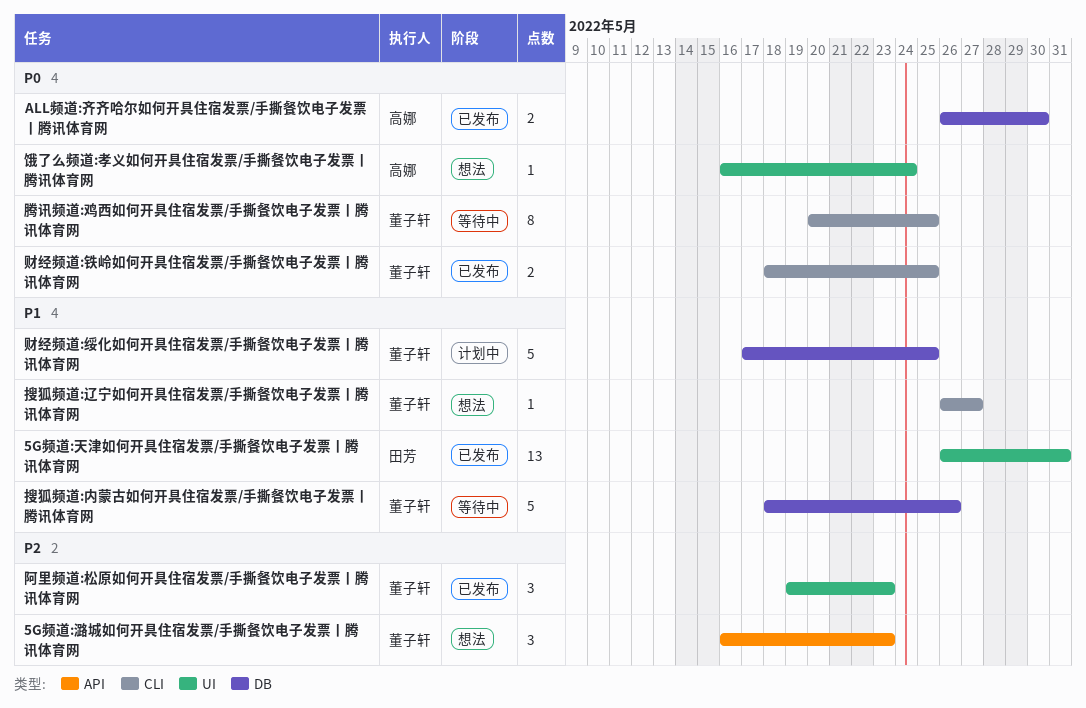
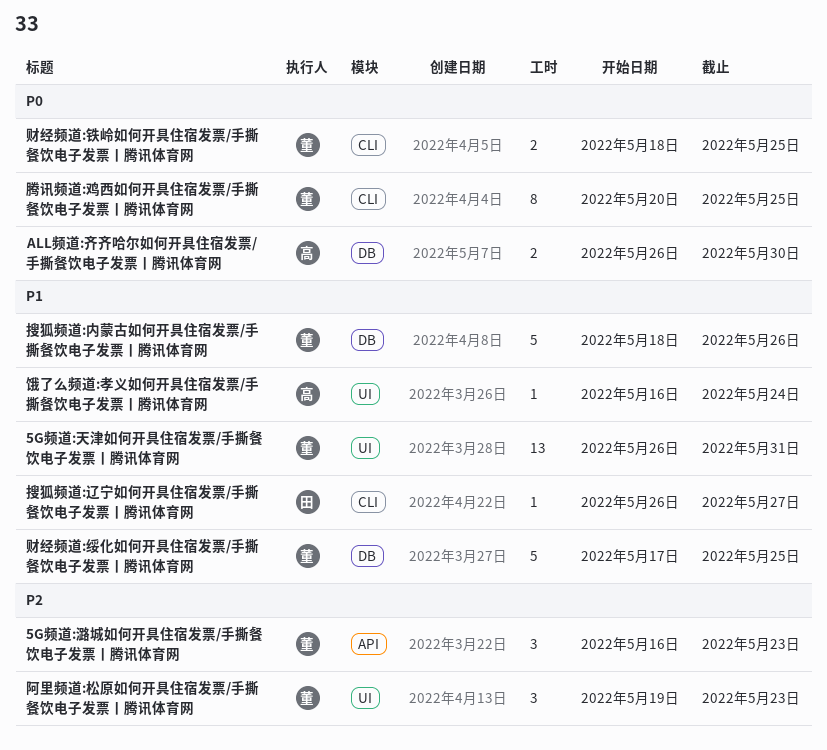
5G频道:天津如何开具住宿发票/手撕餐饮电子发票丨腾讯体育网, owner: 田芳 -> 董子轩
搜狐频道:辽宁如何开具住宿发票/手撕餐饮电子发票丨腾讯体育网, owner: 董子轩 -> 田芳
饿了么频道:孝义如何开具住宿发票/手撕餐饮电子发票丨腾讯体育网, priority: P0 -> P1

